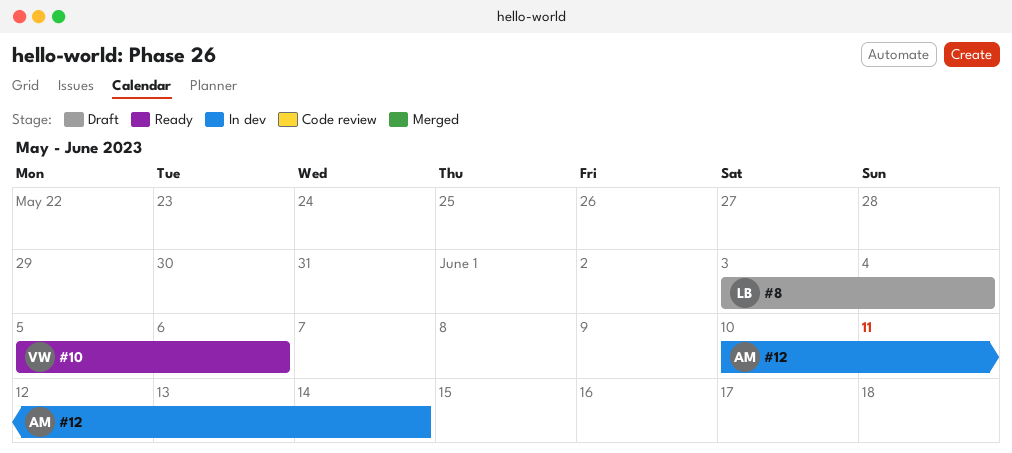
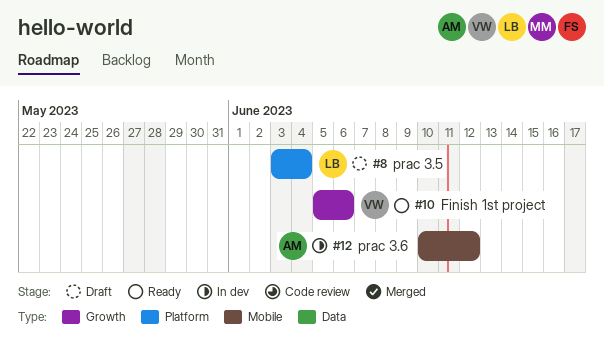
#12, due: Jun 14 -> Jun 12

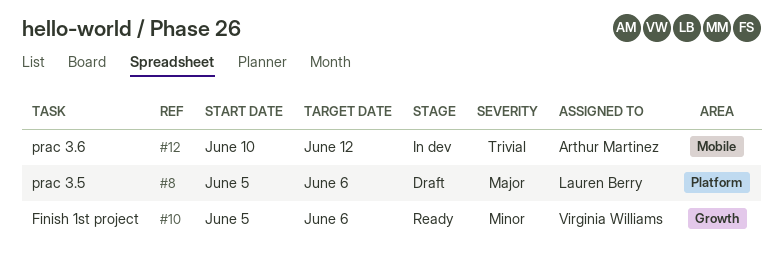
#8, start: Jun 3 -> Jun 5
#8, due: Jun 4 -> Jun 6

